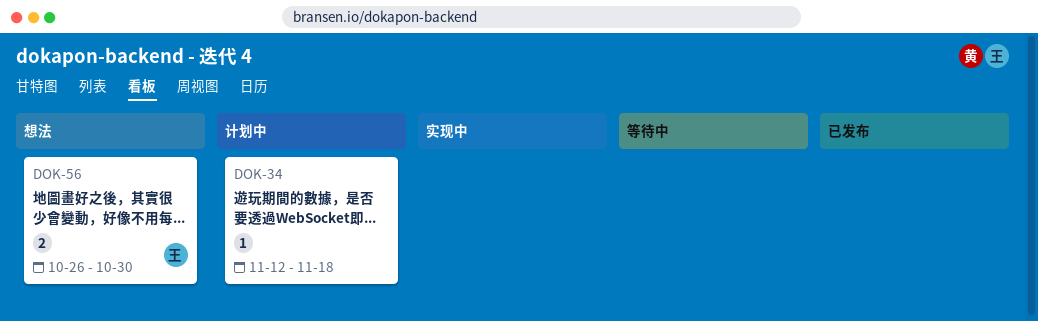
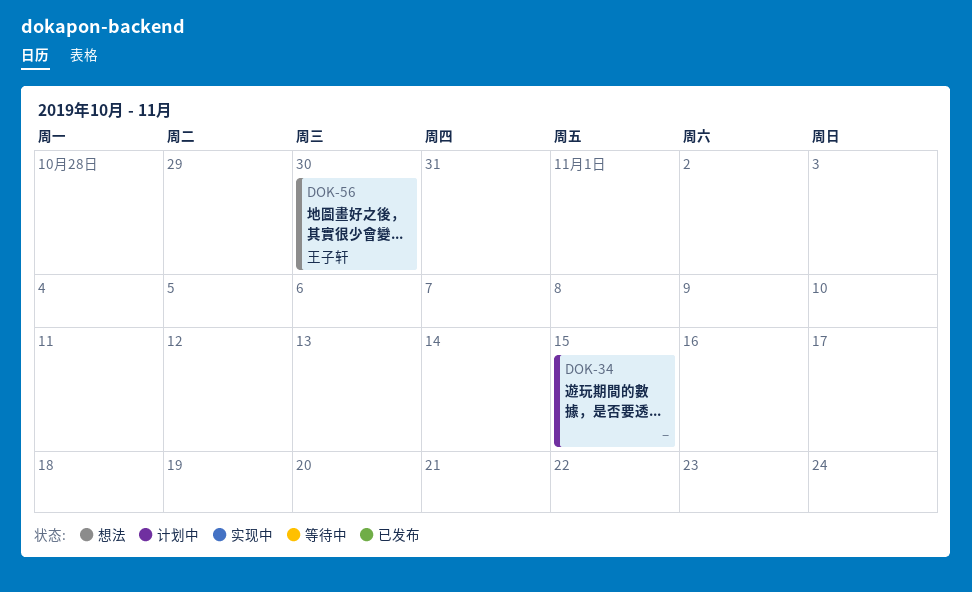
DOK-34, due: Nov 18 -> Nov 15

